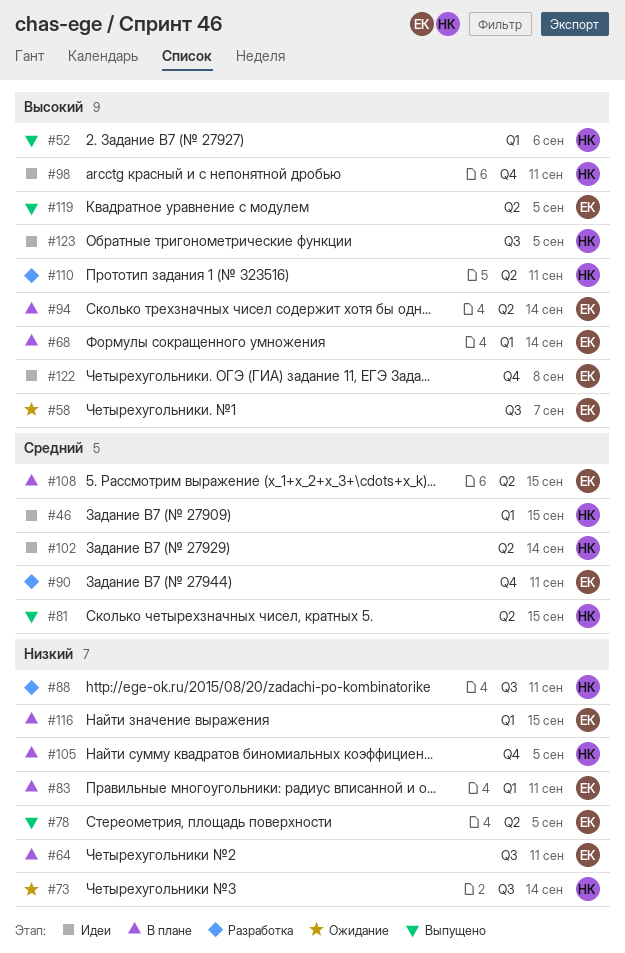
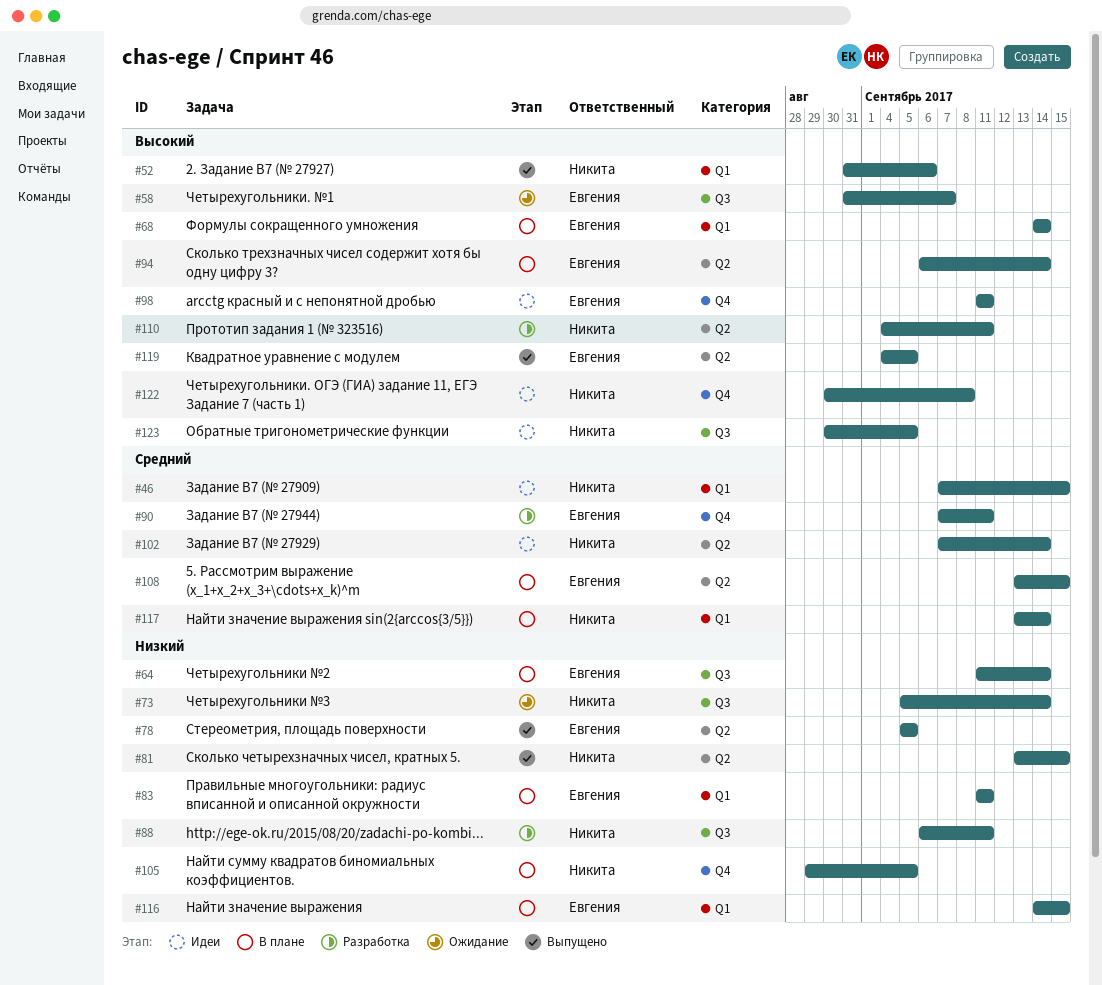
#64, due: Sep 11 -> Sep 14
#81, priority: Средний -> Низкий
#98, owner: Никита -> Евгения
#117: none -> present
#122, owner: Евгения -> Никита

